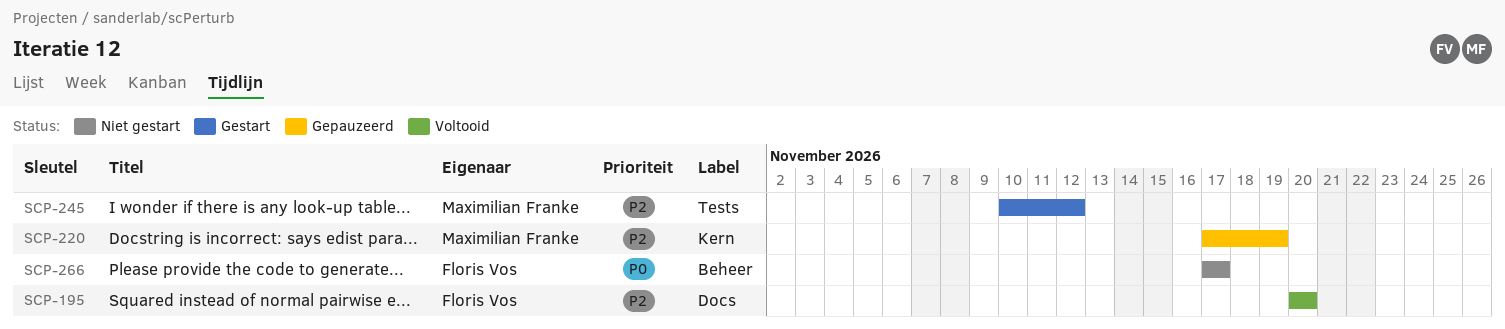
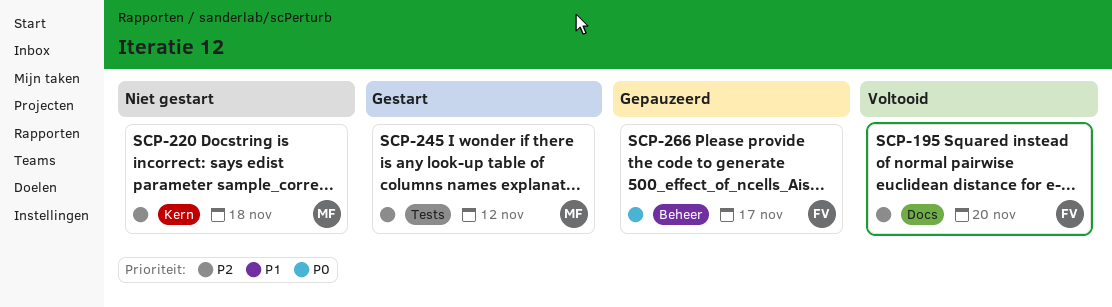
SCP-220, status: Gepauzeerd -> Niet gestart
SCP-220, due: Nov 19 -> Nov 18
SCP-266, status: Niet gestart -> Gepauzeerd

